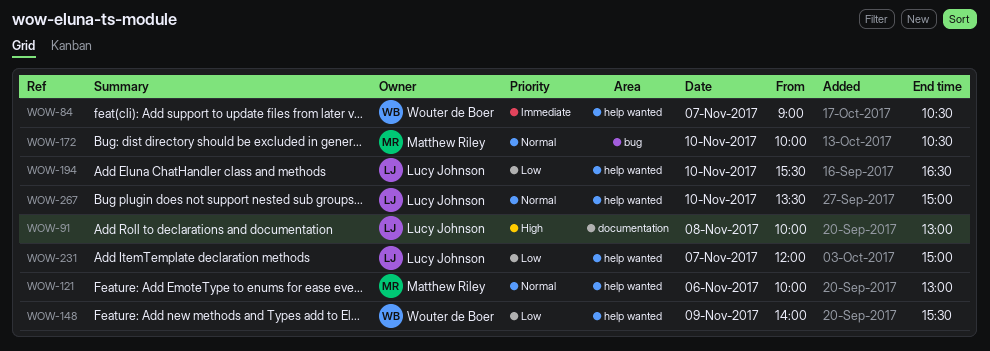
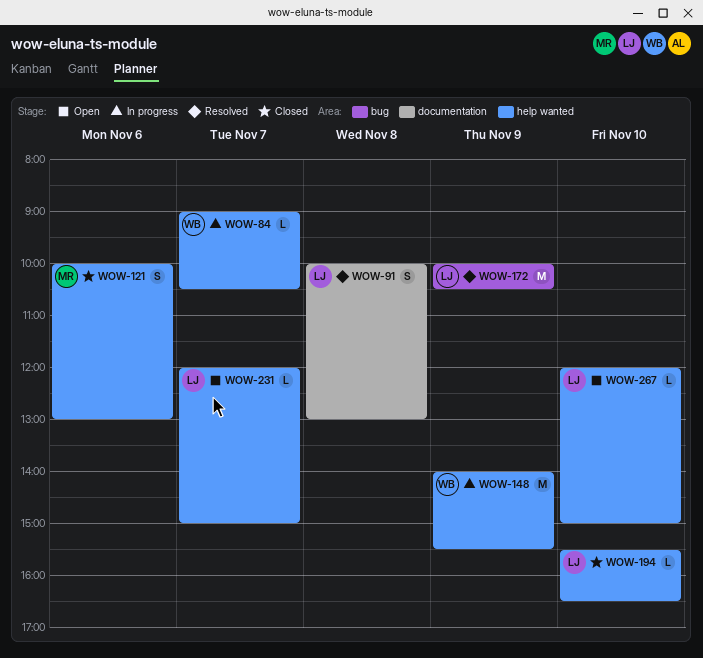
WOW-172, owner: Matthew Riley -> Lucy Johnson
WOW-172, day: Nov 10 -> Nov 9
WOW-267, begins: 13:30 -> 12:00

